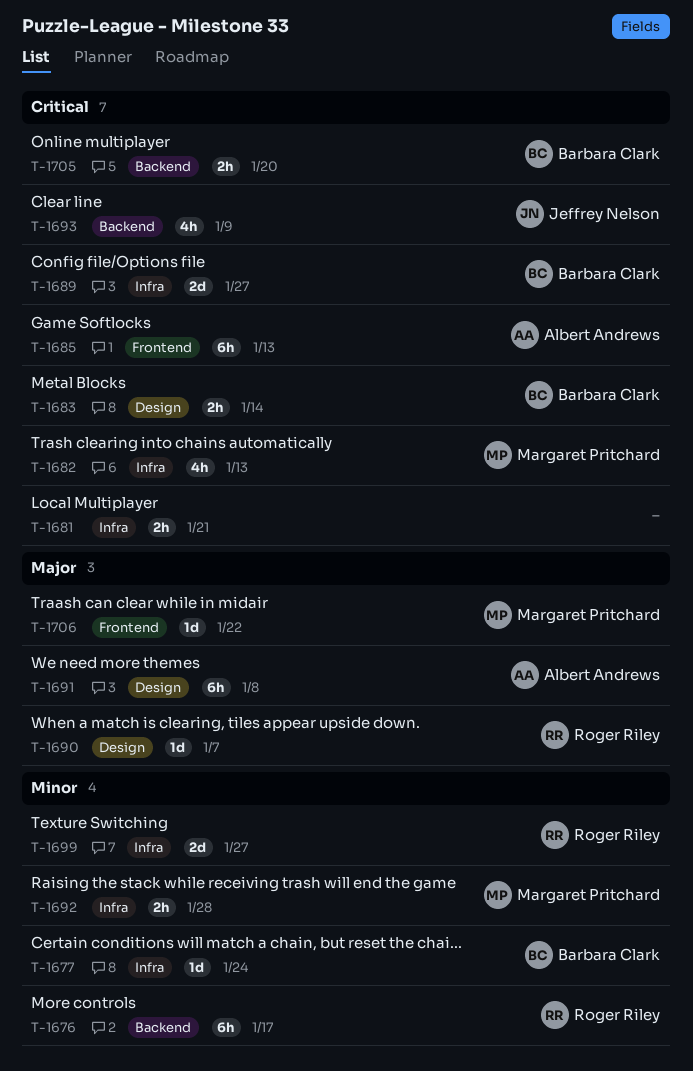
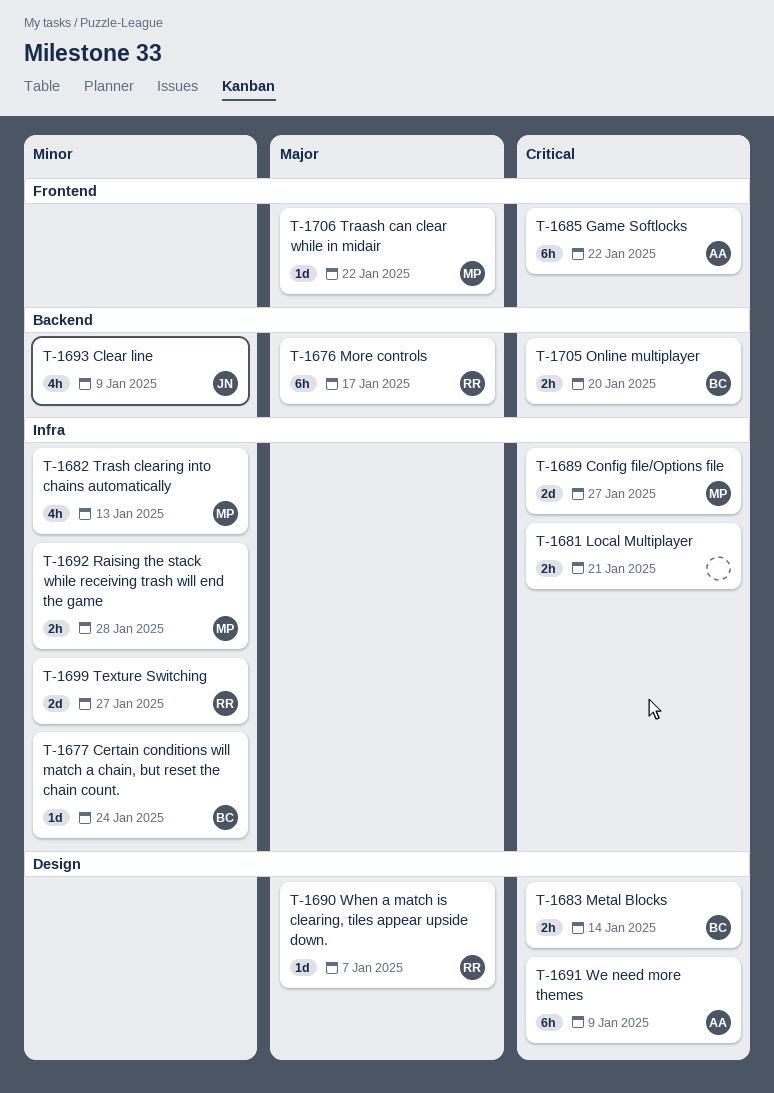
T-1676, priority: Minor -> Major
T-1682, priority: Critical -> Minor
T-1685, due: Jan 13 -> Jan 22
T-1689, owner: Barbara Clark -> Margaret Pritchard
T-1691, priority: Major -> Critical
T-1691, due: Jan 8 -> Jan 9
T-1693, priority: Critical -> Minor

